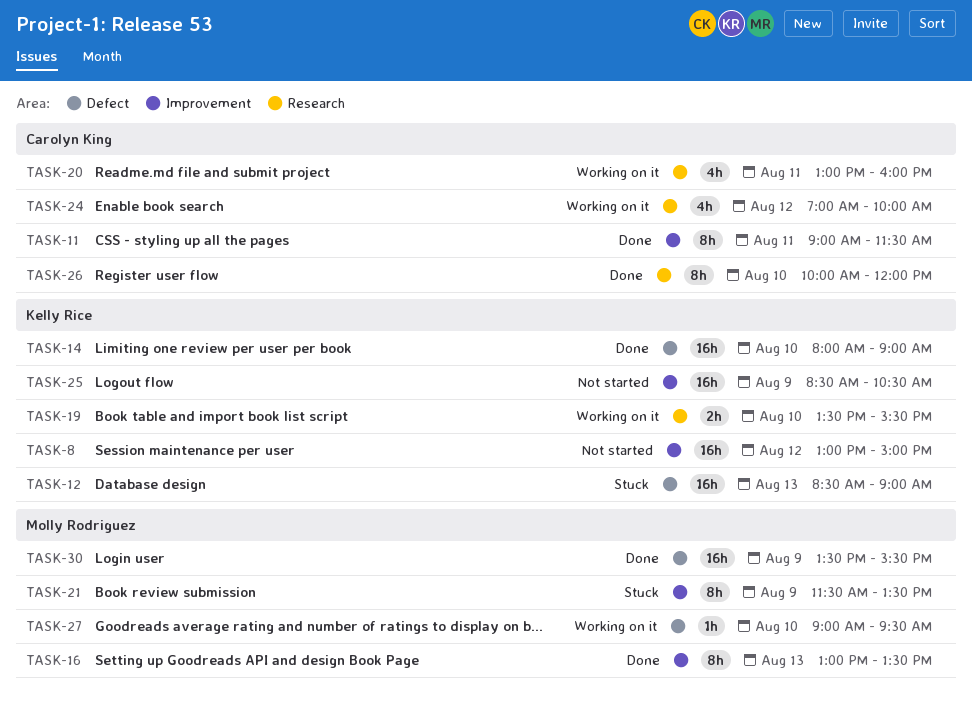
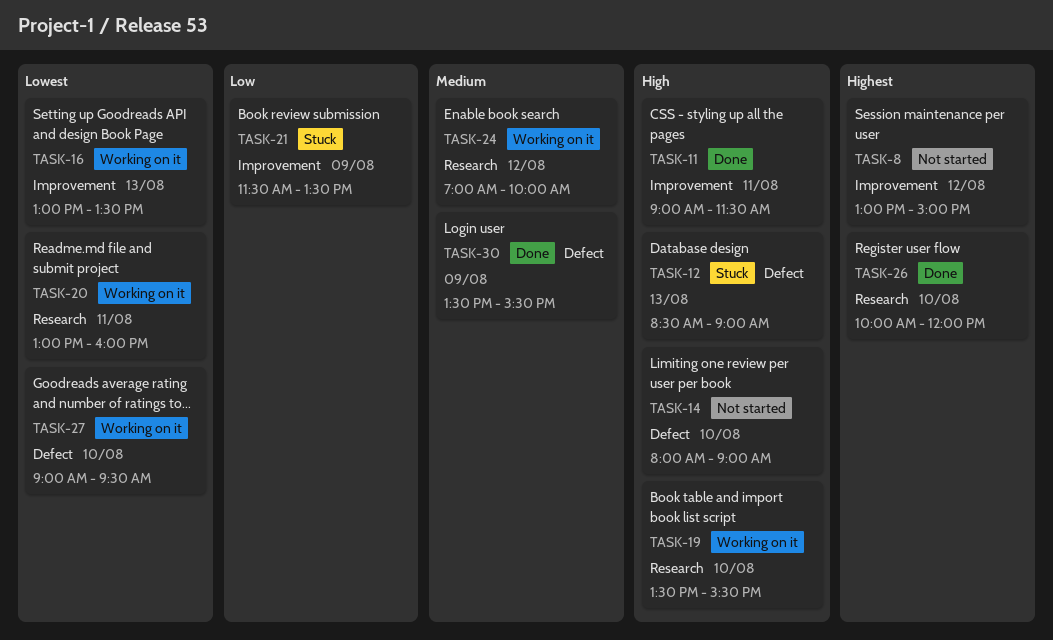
TASK-14, status: Done -> Not started
TASK-16, status: Done -> Working on it
TASK-25: present -> none

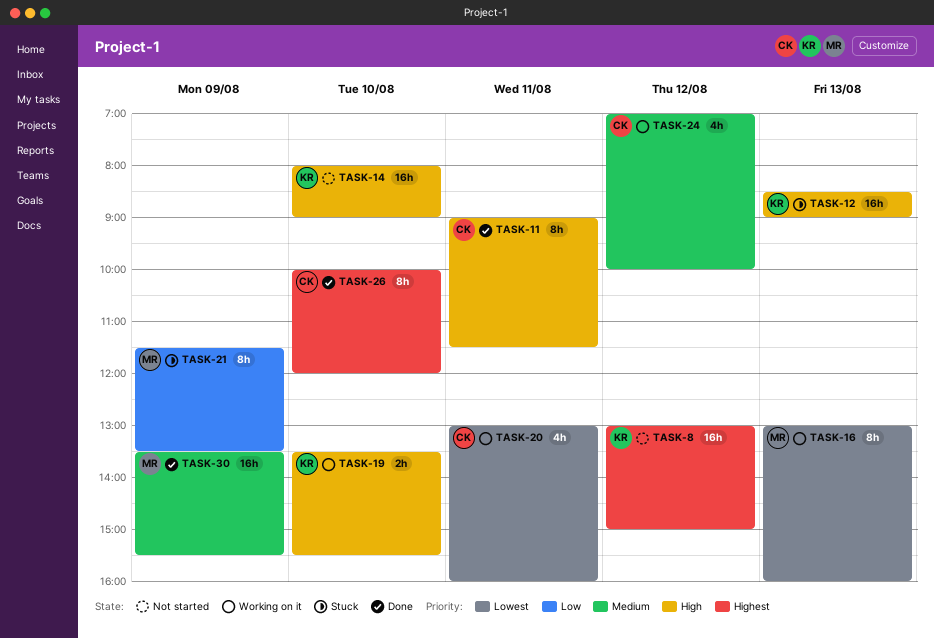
TASK-16, ends: 13:30 -> 16:00
TASK-27: present -> none

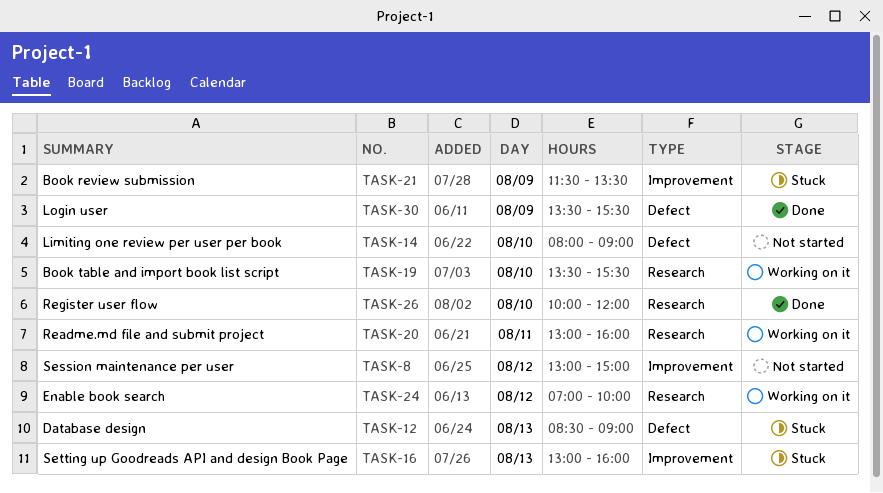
TASK-11: present -> none
TASK-16, status: Working on it -> Stuck

